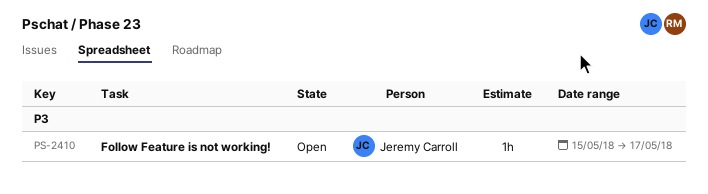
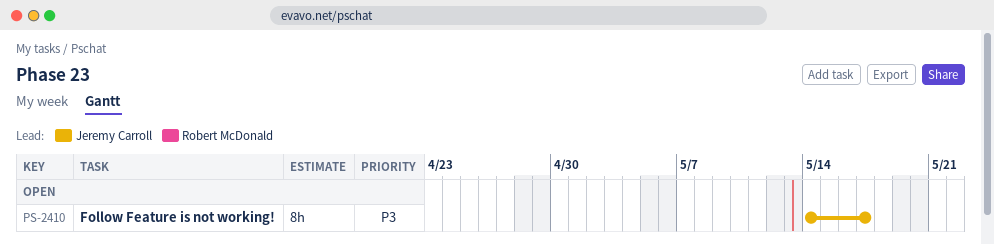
PS-2410, estimate: 1h -> 8h
PS-2410, start: May 15 -> May 14

